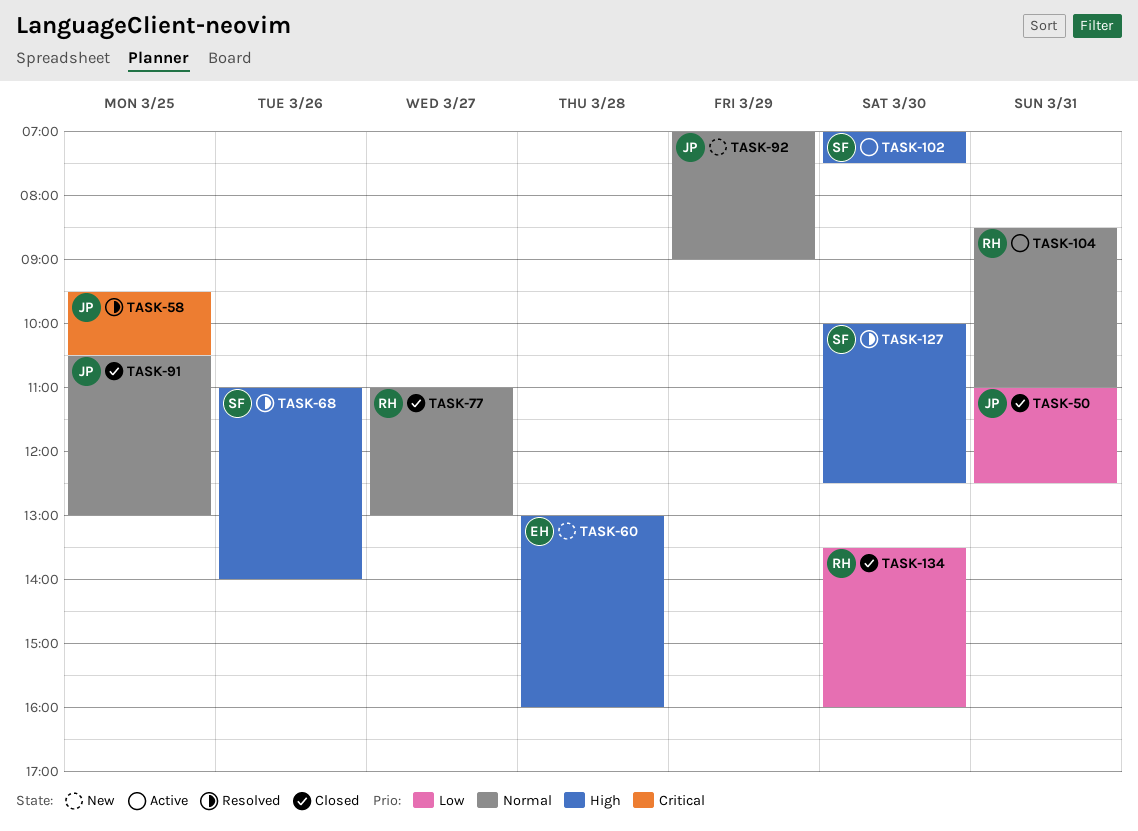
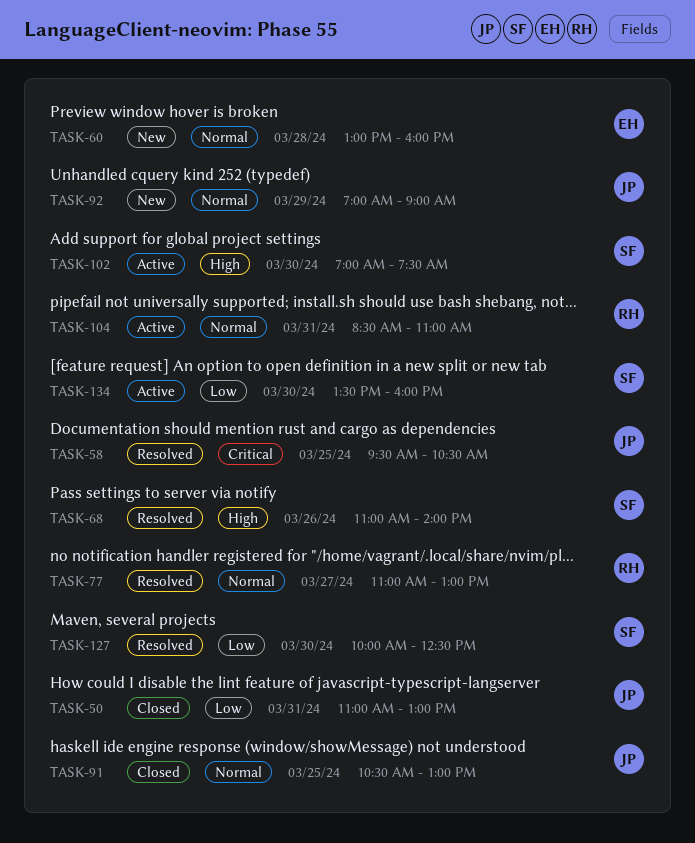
TASK-50, ends: 12:30 -> 13:00
TASK-60, priority: High -> Normal
TASK-77, status: Closed -> Resolved
TASK-127, priority: High -> Low
TASK-134, status: Closed -> Active
TASK-134, owner: RH -> SF

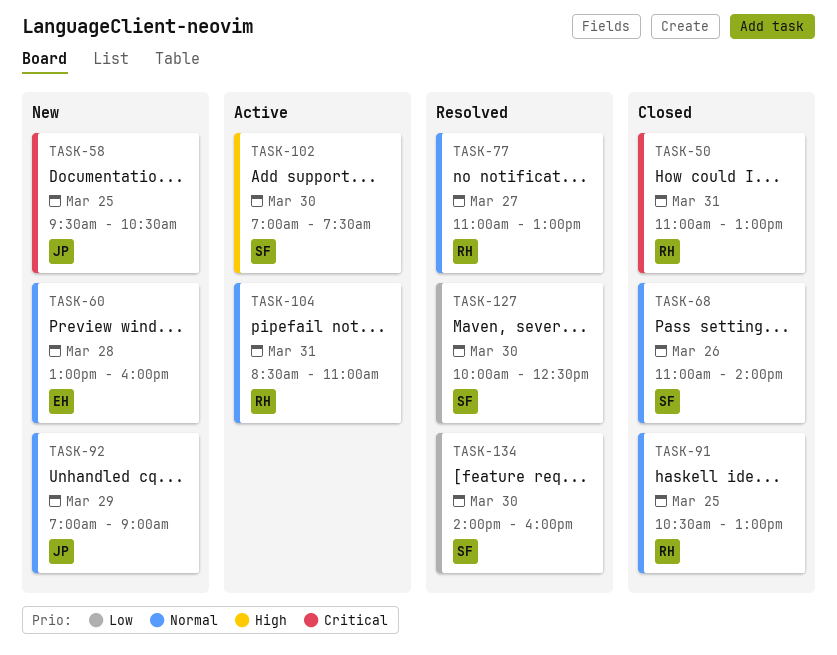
TASK-50, owner: JP -> RH
TASK-50, priority: Low -> Critical
TASK-58, status: Resolved -> New
TASK-68, status: Resolved -> Closed
TASK-68, priority: High -> Normal
TASK-91, owner: JP -> RH
TASK-134, status: Active -> Resolved
TASK-134, begins: 13:30 -> 14:00

